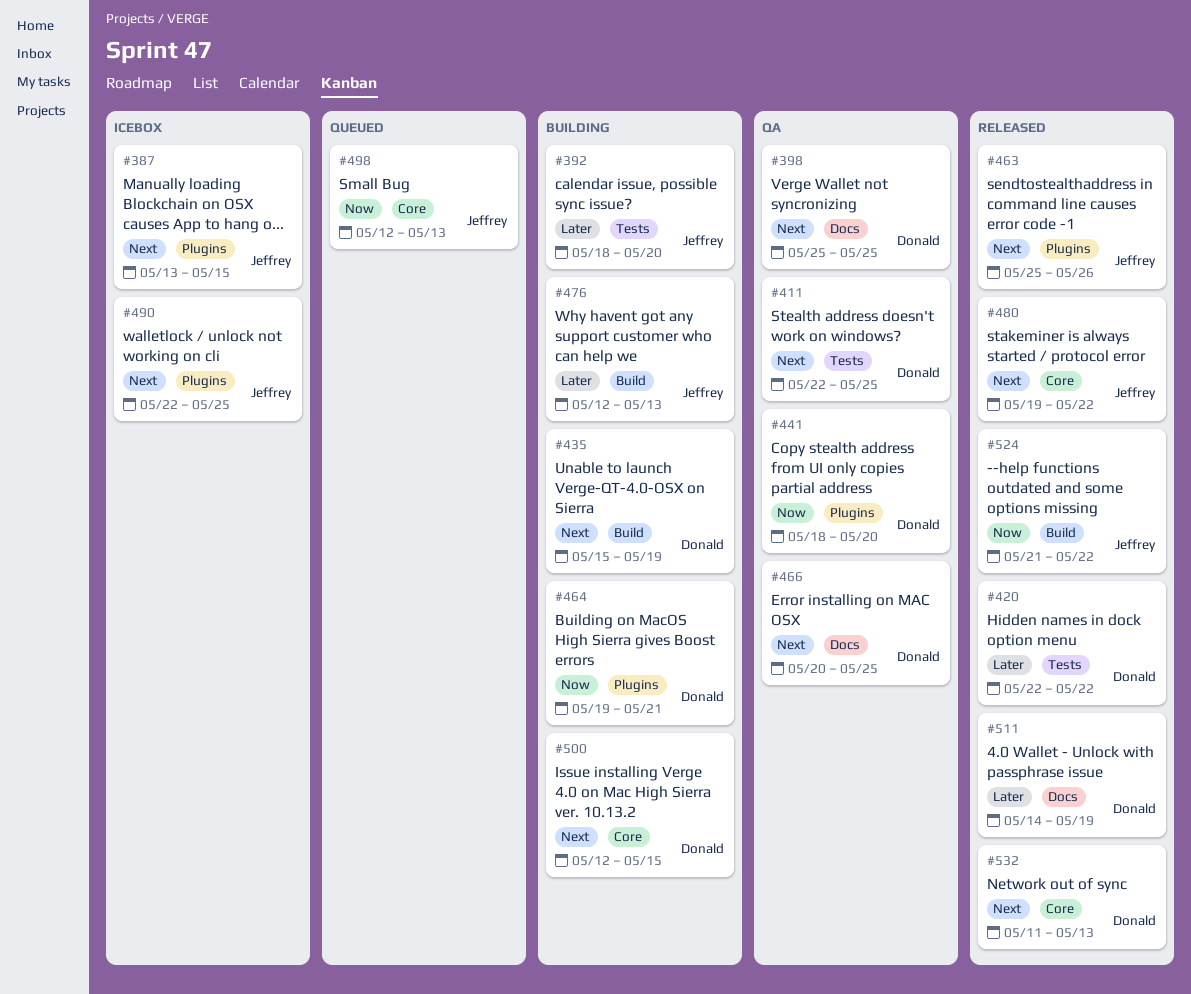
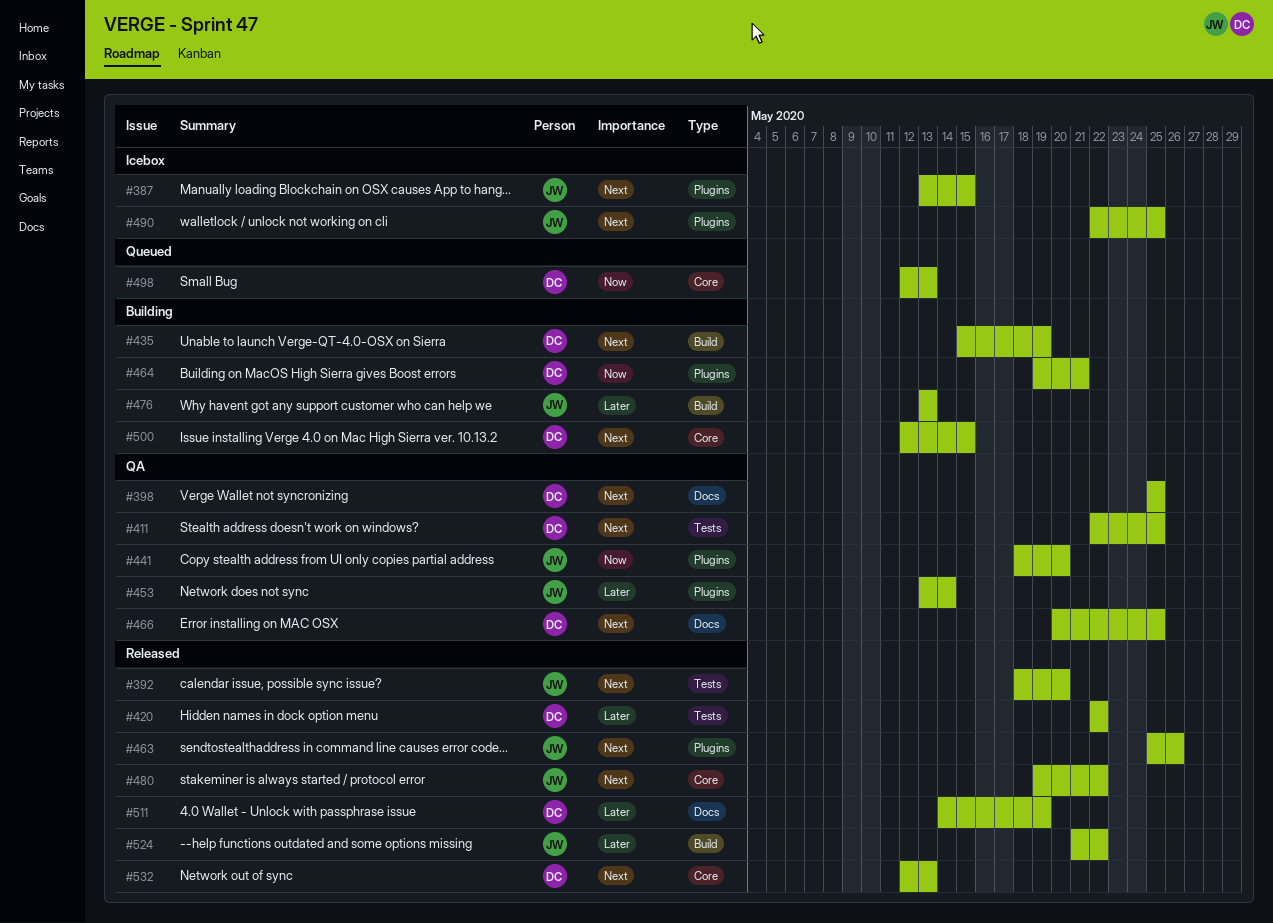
#392, status: Building -> Released
#392, priority: Later -> Next
#441, owner: Donald -> Jeffrey
#453: none -> present
#476, start: May 12 -> May 13
#498, owner: Jeffrey -> Donald
#524, priority: Now -> Later
#532, start: May 11 -> May 12

